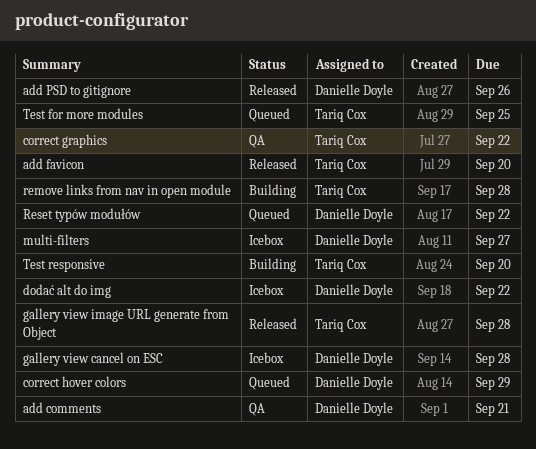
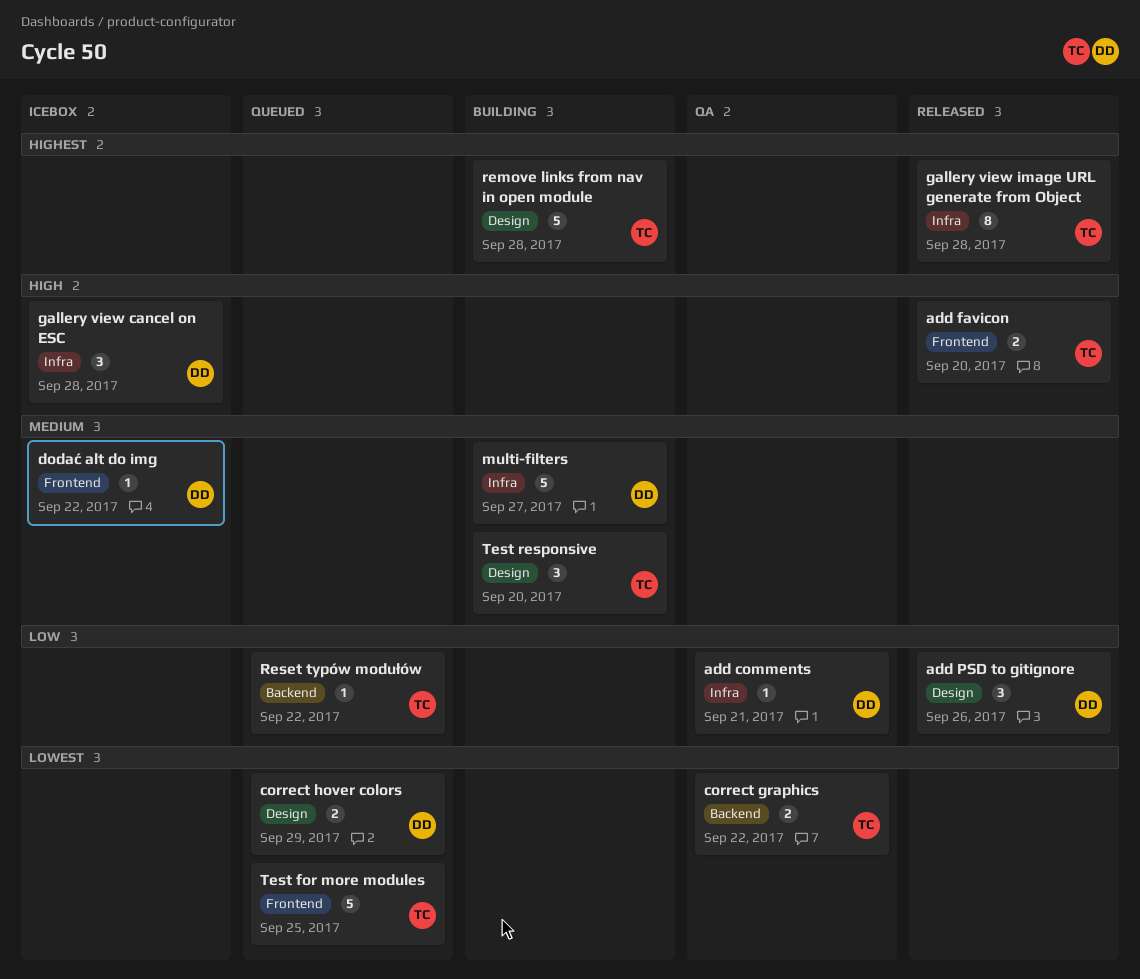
multi-filters, status: Icebox -> Building
Reset typów modułów, owner: Danielle Doyle -> Tariq Cox

